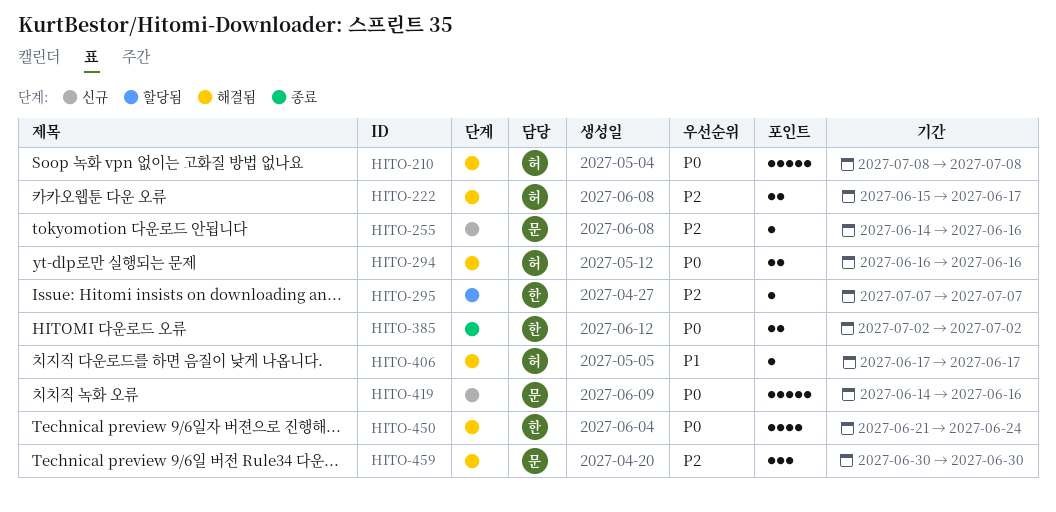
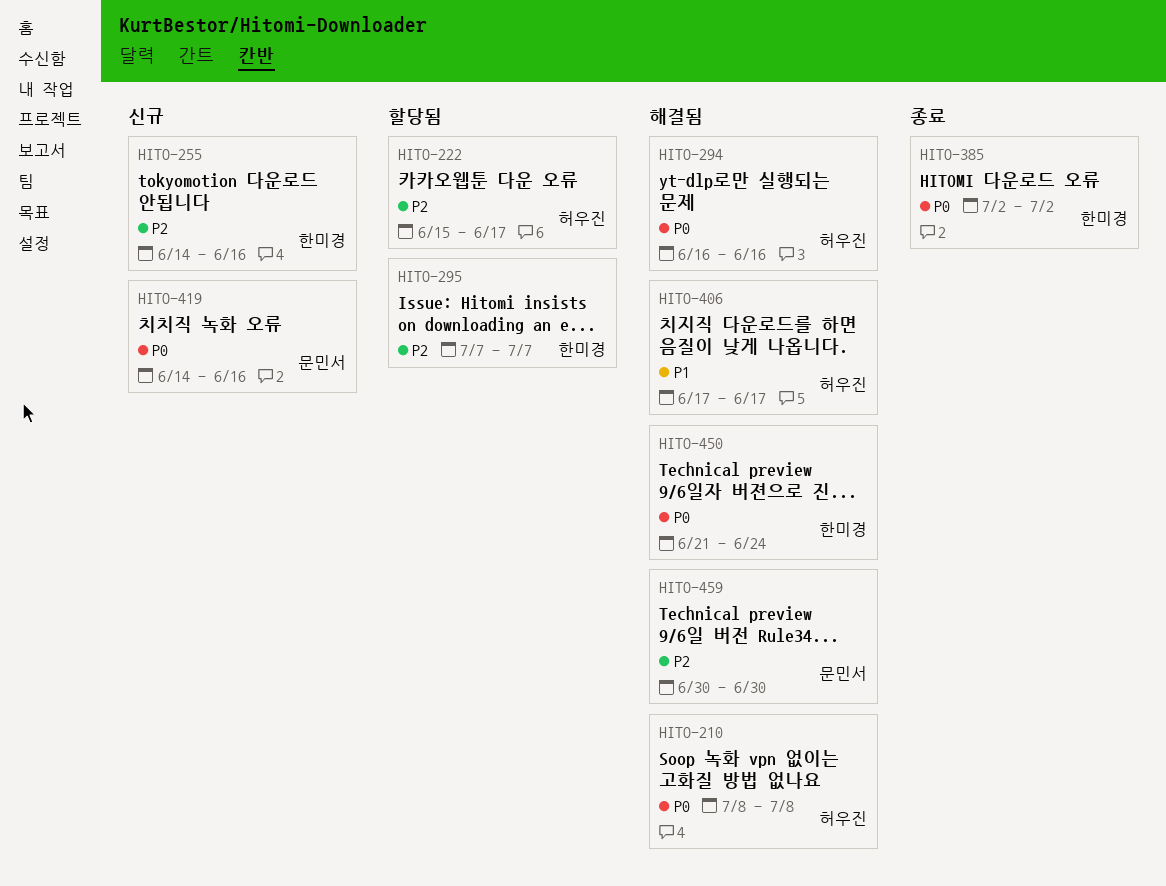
HITO-222, status: 해결됨 -> 할당됨
HITO-255, owner: 문민서 -> 한미경

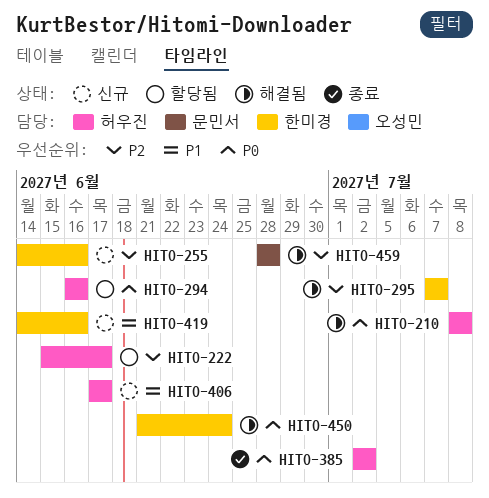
HITO-294, status: 해결됨 -> 할당됨
HITO-295, status: 할당됨 -> 해결됨
HITO-385, owner: 한미경 -> 허우진
HITO-406, status: 해결됨 -> 신규
HITO-419, owner: 문민서 -> 한미경
HITO-419, priority: P0 -> P1
HITO-459, start: Jun 30 -> Jun 28
HITO-459, due: Jun 30 -> Jun 28

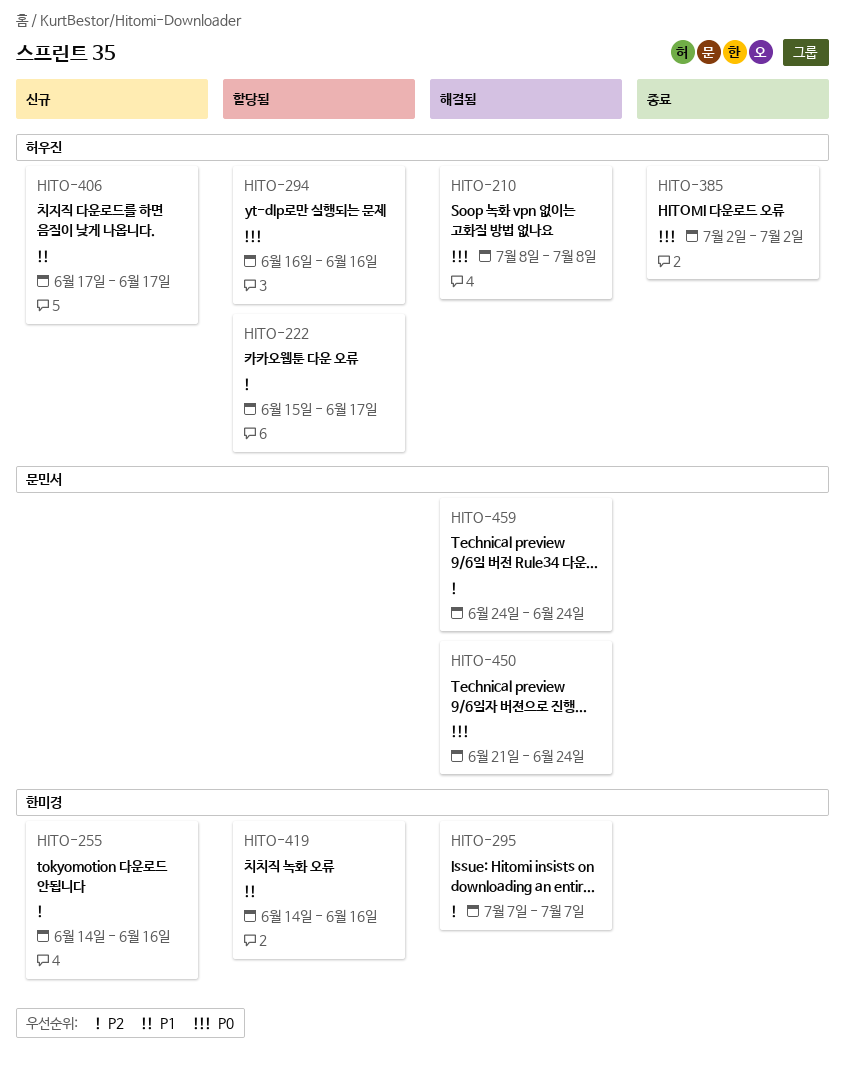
HITO-419, status: 신규 -> 할당됨
HITO-450, owner: 한미경 -> 문민서
HITO-459, start: Jun 28 -> Jun 24
HITO-459, due: Jun 28 -> Jun 24

